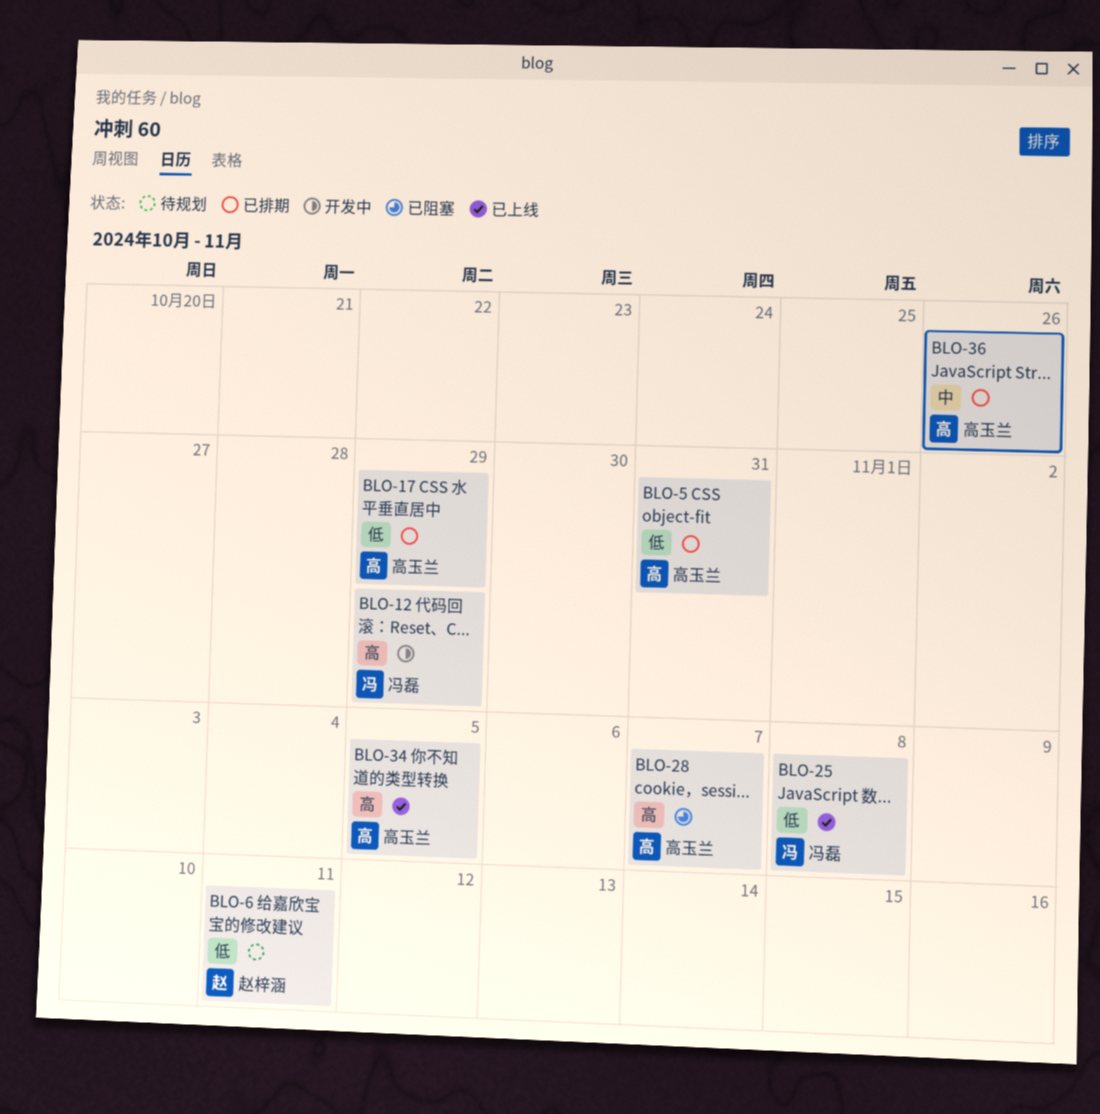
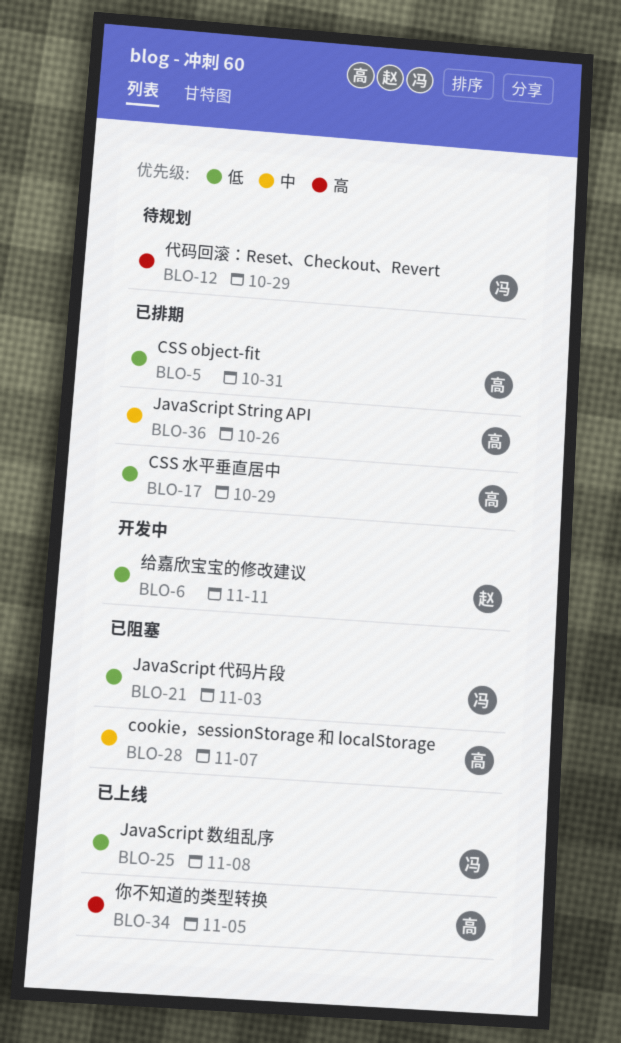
BLO-6, status: 待规划 -> 开发中
BLO-12, status: 开发中 -> 待规划
BLO-21: none -> present
BLO-28, priority: 高 -> 中

